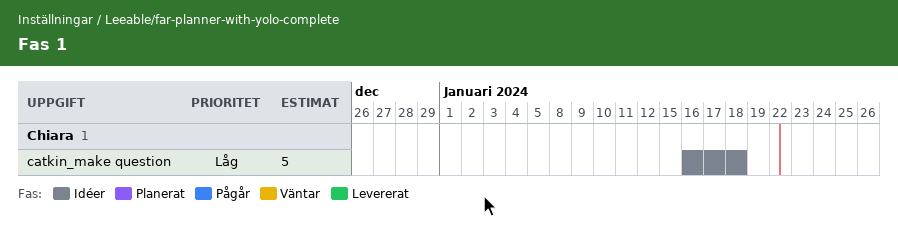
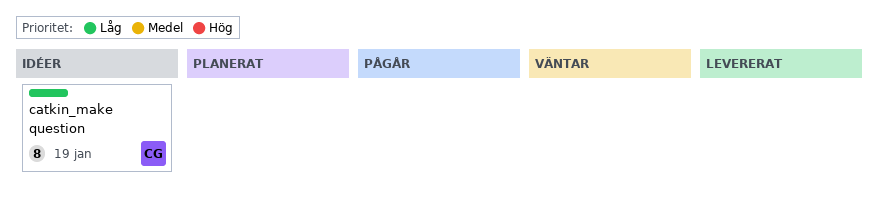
catkin_make question, estimate: 5 -> 8
catkin_make question, due: Jan 18 -> Jan 19

